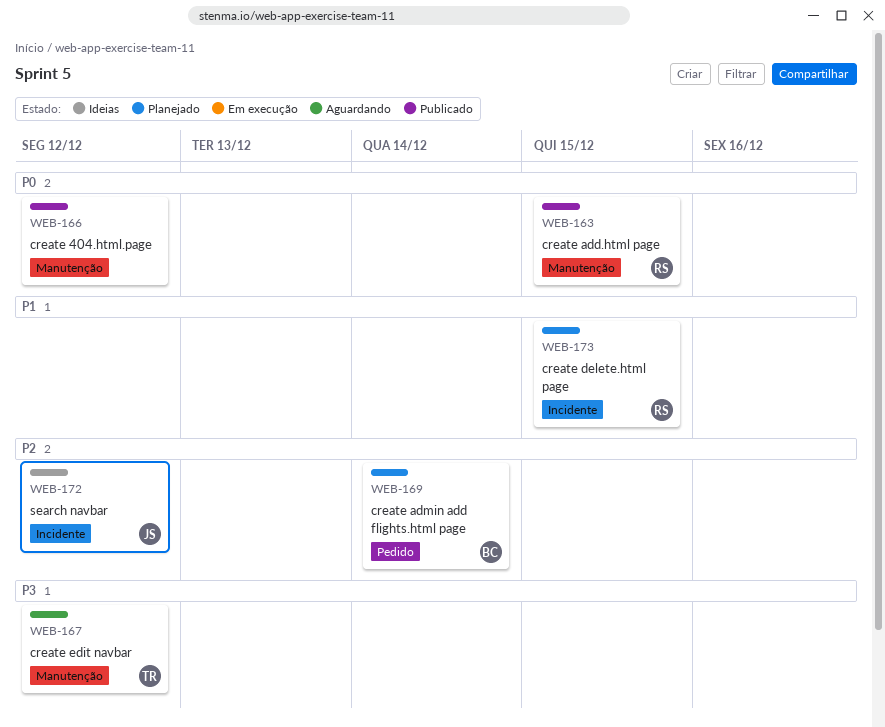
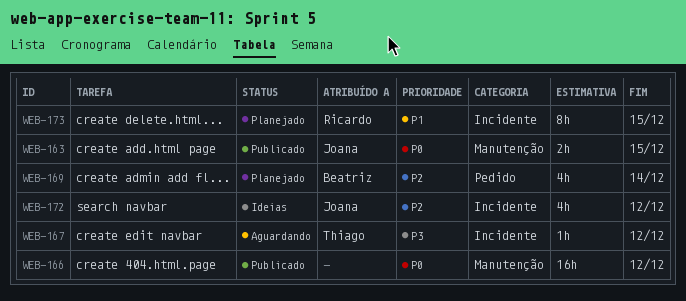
WEB-163, owner: Ricardo -> Joana
WEB-167, label: Manutenção -> Incidente

